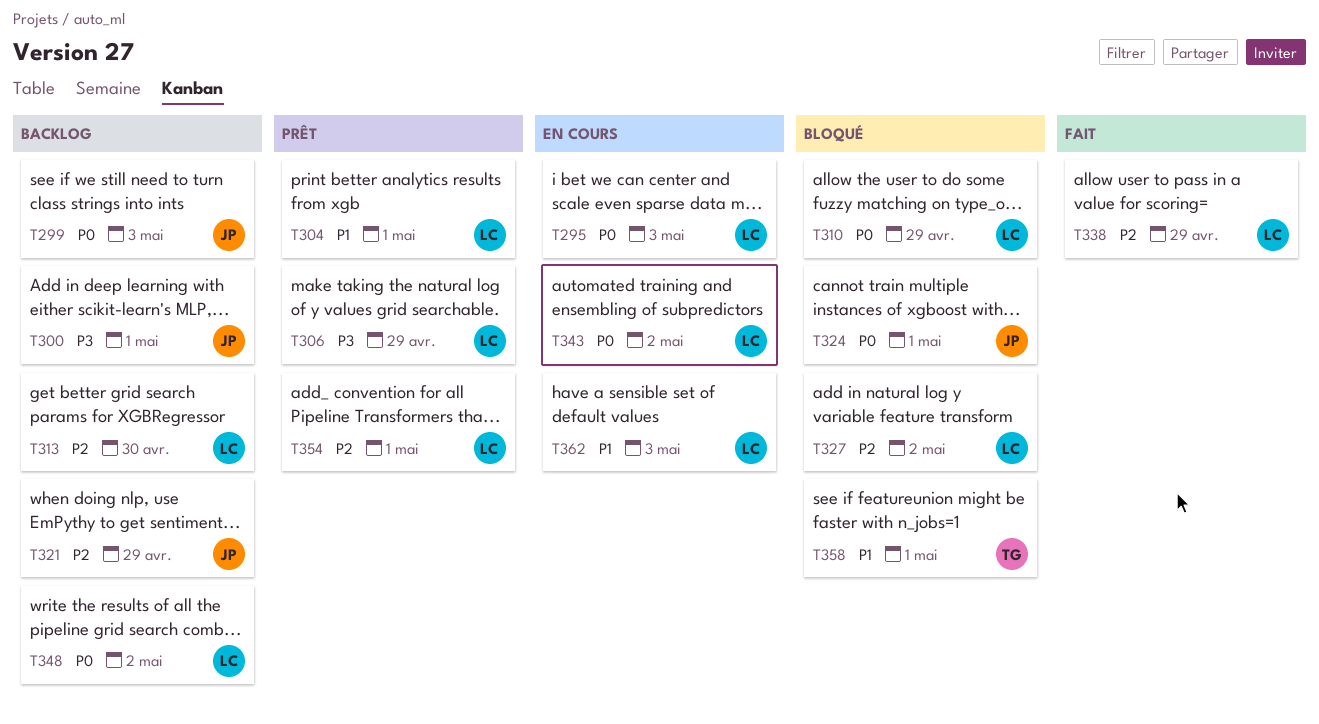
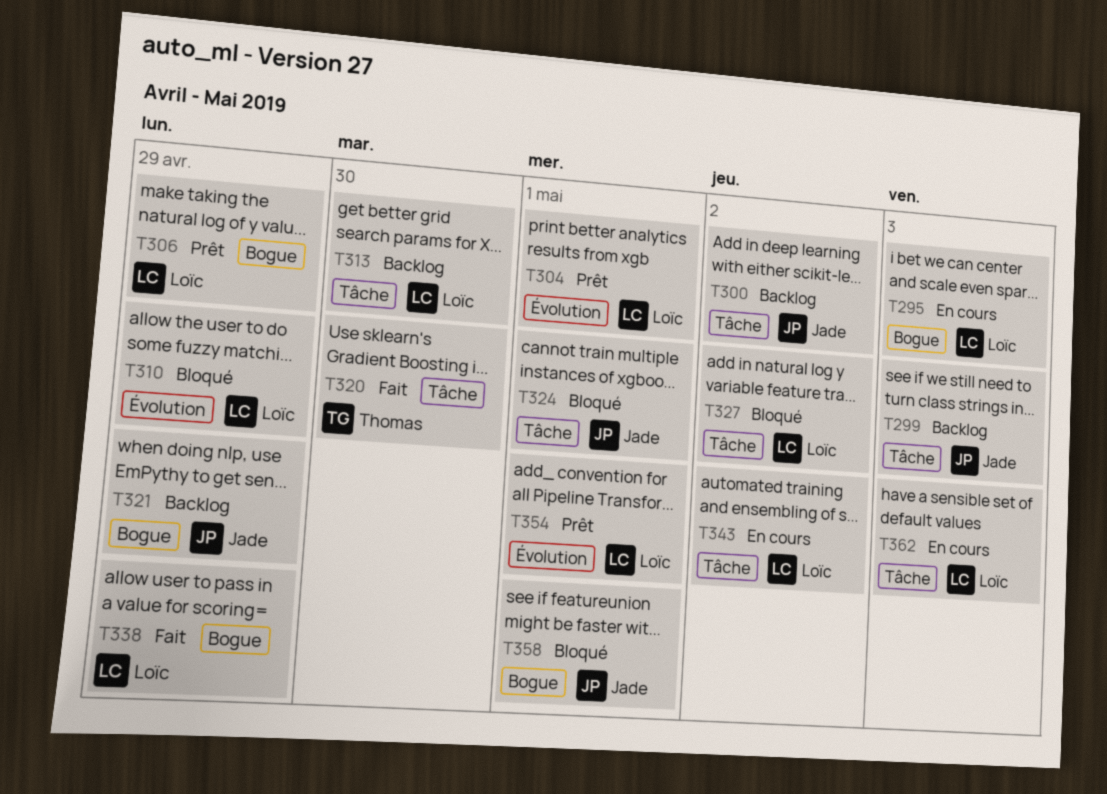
T300, day: May 1 -> May 2
T320: none -> present
T348: present -> none
T358, owner: Thomas -> Jade

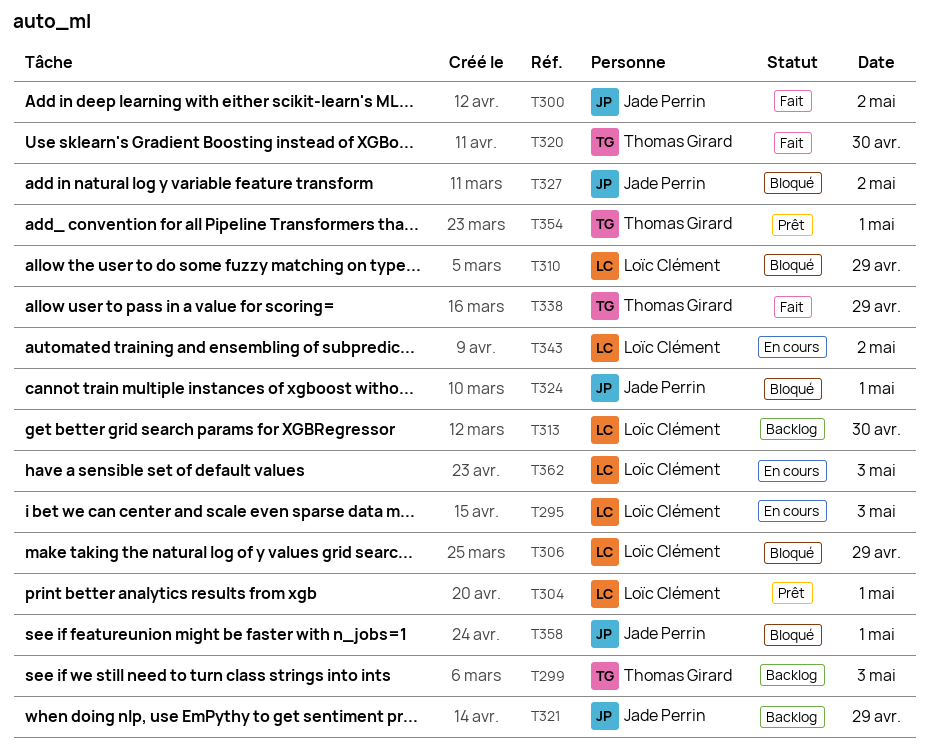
T299, owner: Jade Perrin -> Thomas Girard
T300, status: Backlog -> Fait
T306, status: Prêt -> Bloqué
T327, owner: Loïc Clément -> Jade Perrin
T338, owner: Loïc Clément -> Thomas Girard
T354, owner: Loïc Clément -> Thomas Girard

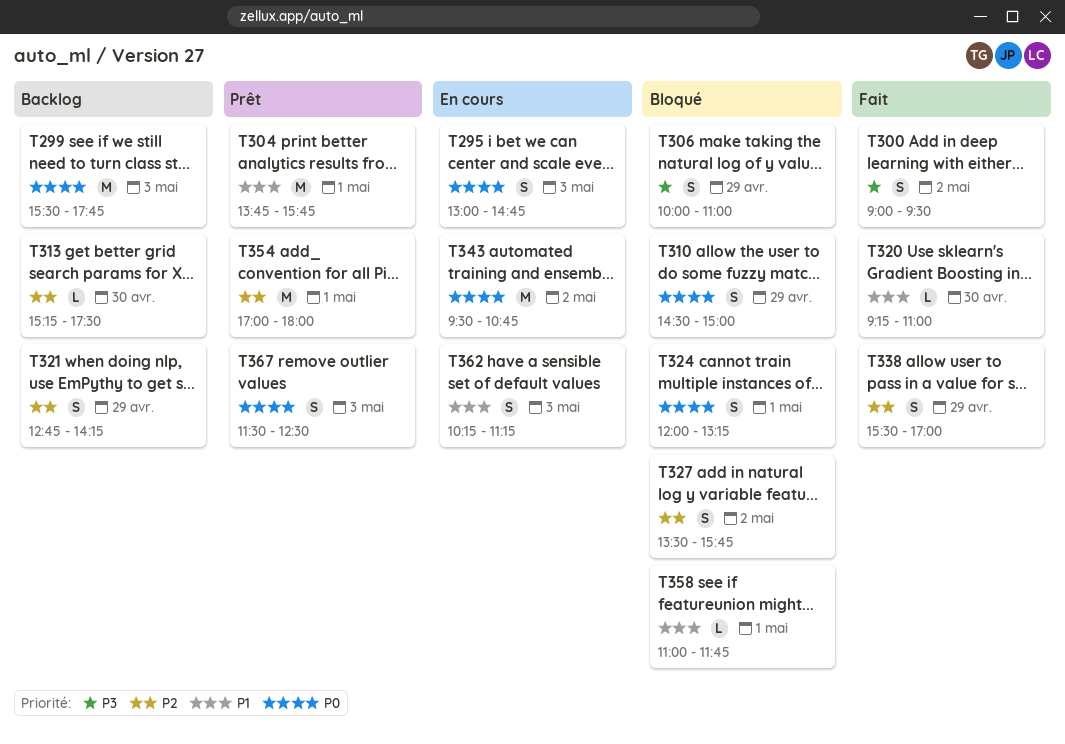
T367: none -> present

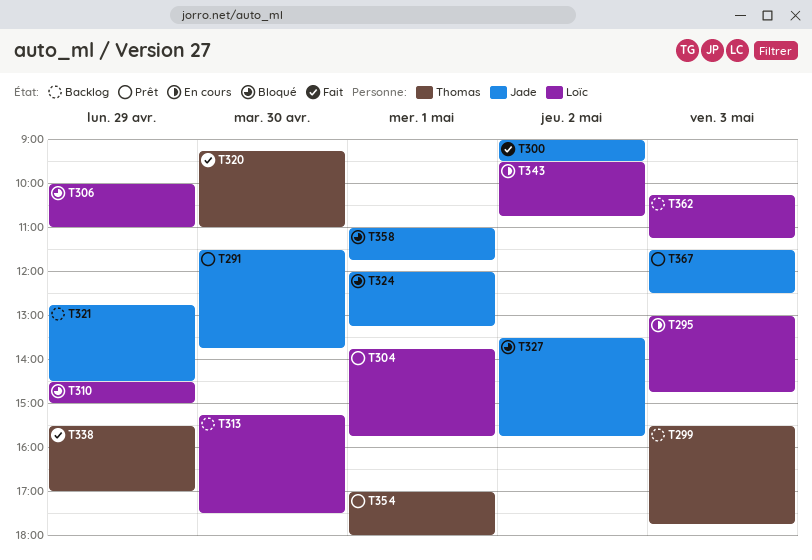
T291: none -> present
T321, ends: 14:15 -> 14:30
T362, status: En cours -> Backlog

